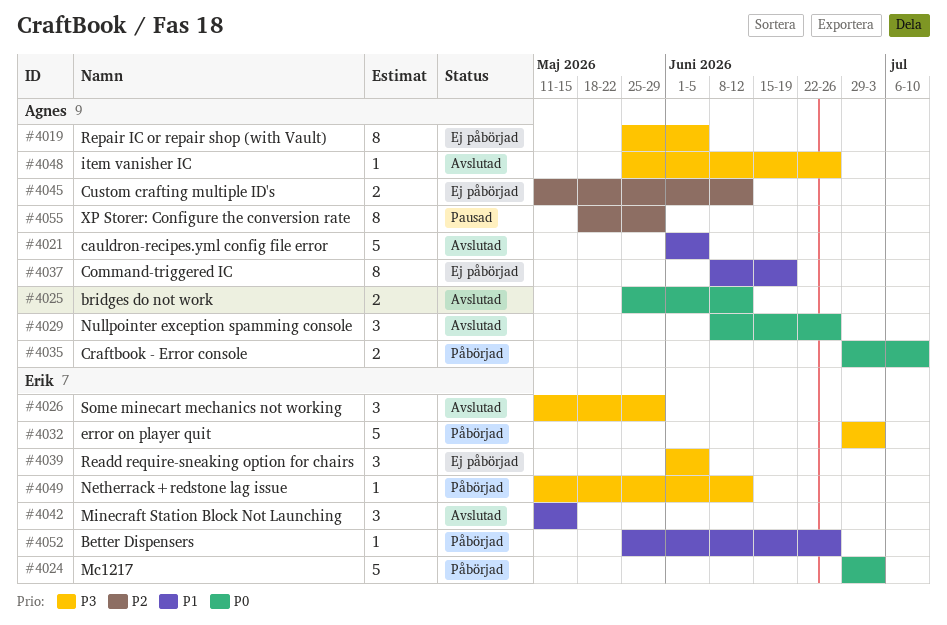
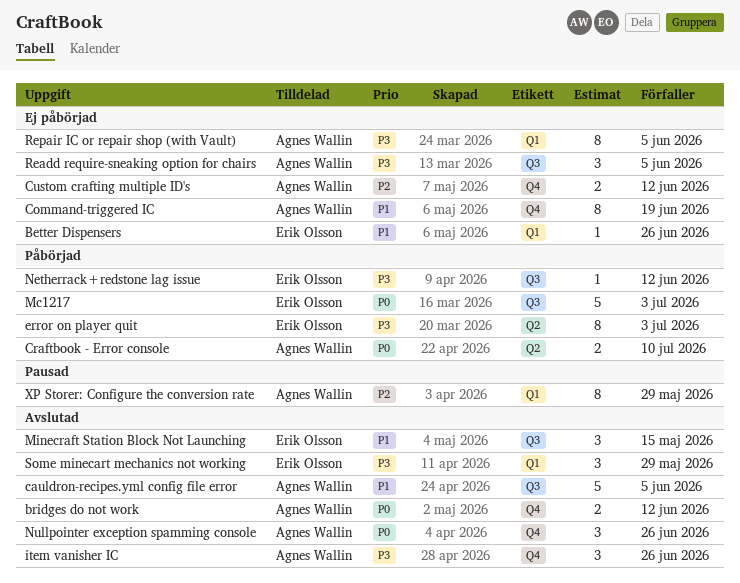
Better Dispensers, status: Påbörjad -> Ej påbörjad
error on player quit, estimate: 5 -> 8
item vanisher IC, estimate: 1 -> 3
Readd require-sneaking option for chairs, owner: Erik Olsson -> Agnes Wallin

